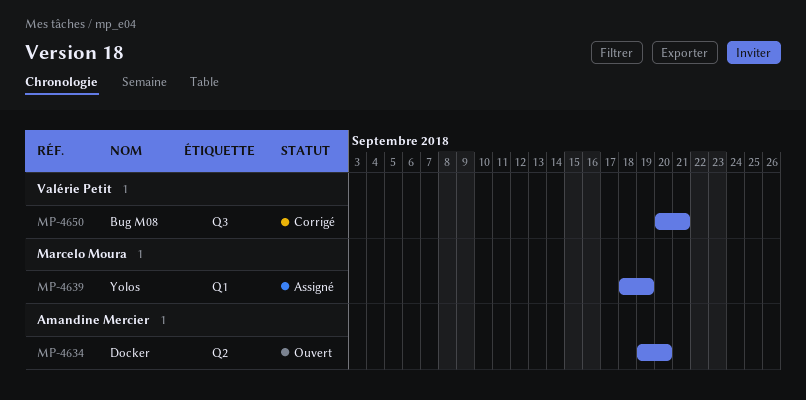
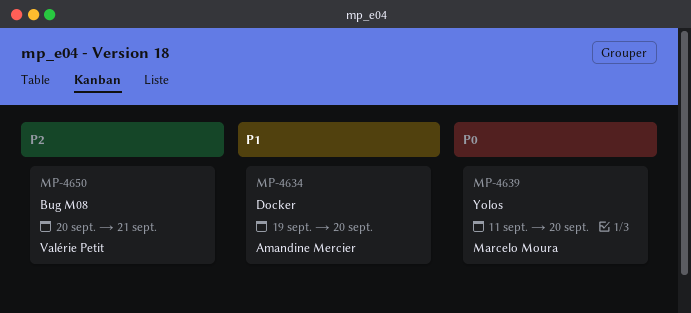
MP-4639, start: Sep 18 -> Sep 11
MP-4639, due: Sep 19 -> Sep 20

